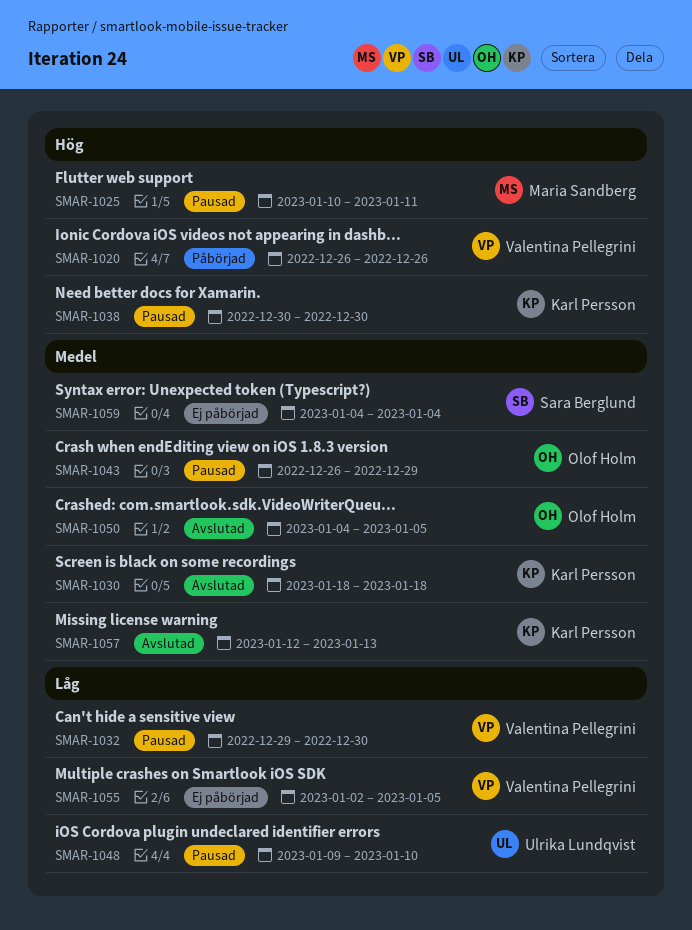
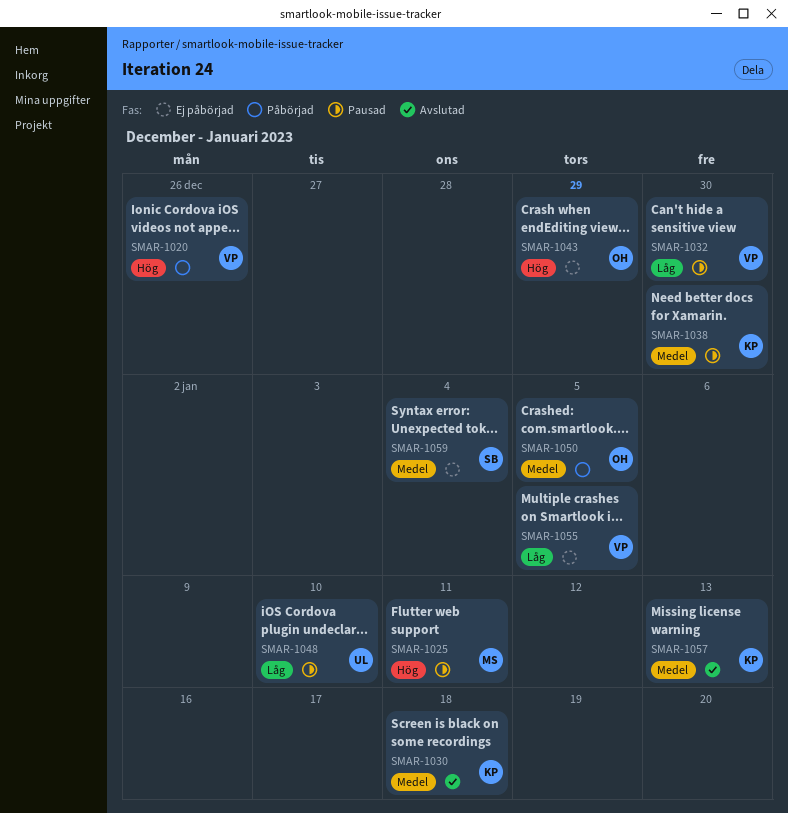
SMAR-1038, priority: Hög -> Medel
SMAR-1043, status: Pausad -> Ej påbörjad
SMAR-1043, priority: Medel -> Hög
SMAR-1050, status: Avslutad -> Påbörjad

